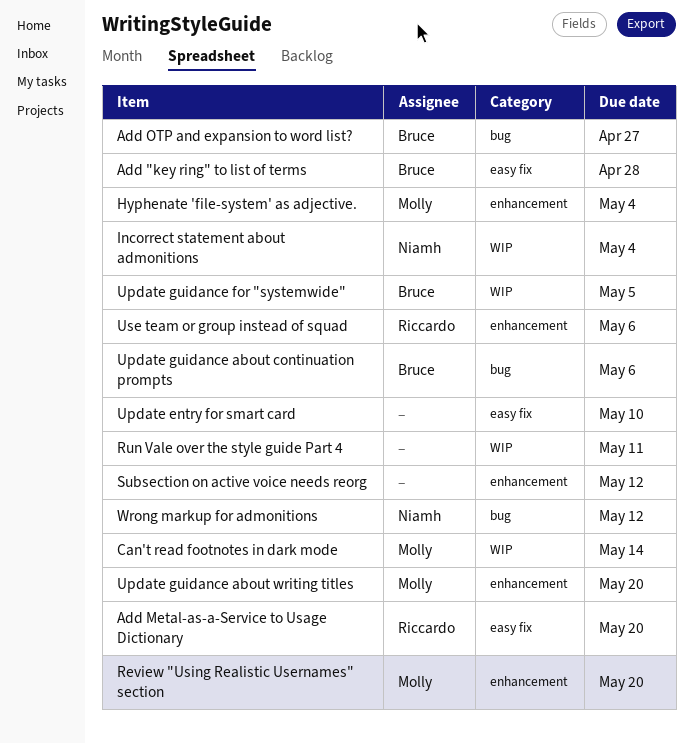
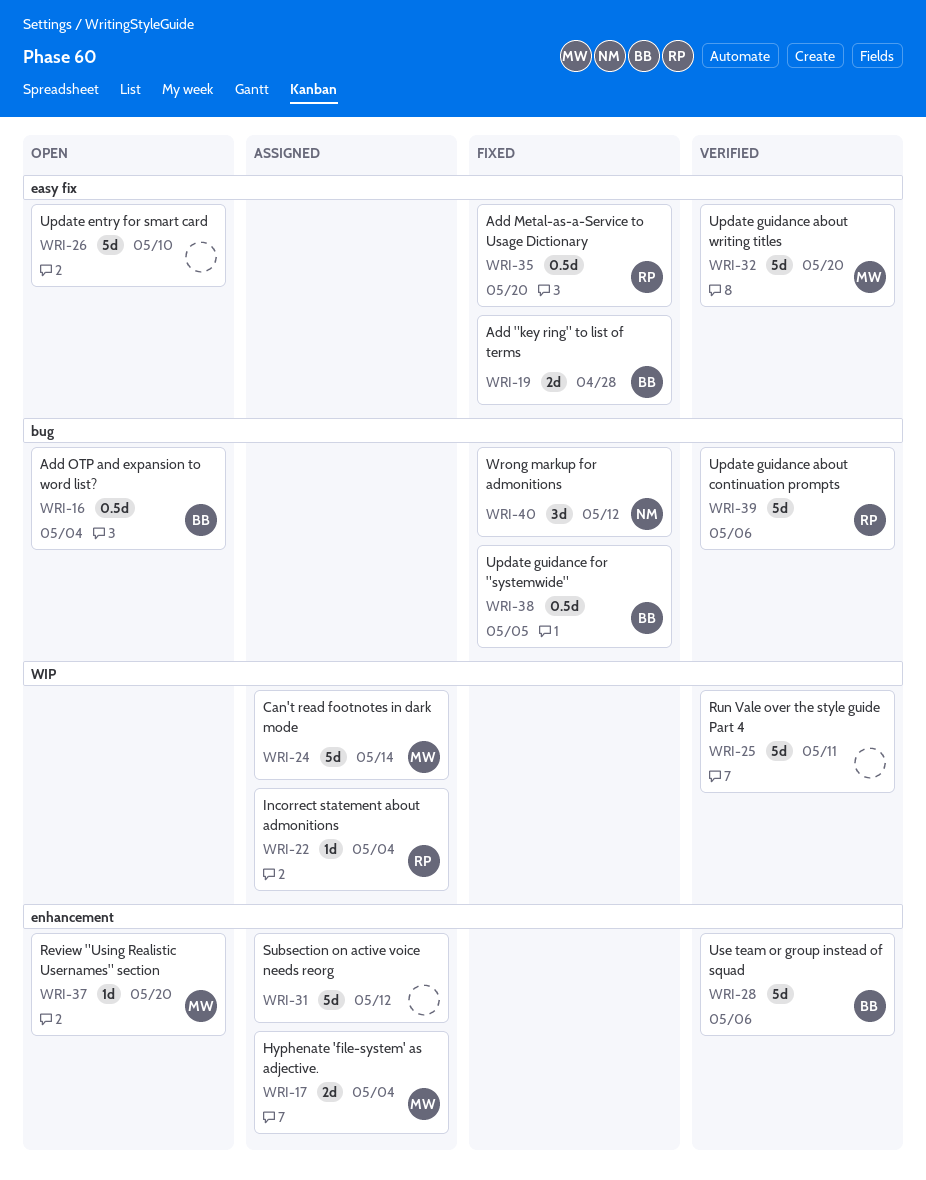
Add OTP and expansion to word list?, due: Apr 27 -> May 4
Incorrect statement about admonitions, owner: Niamh -> Riccardo
Update guidance about continuation prompts, owner: Bruce -> Riccardo
Update guidance about writing titles, label: enhancement -> easy fix
Update guidance for "systemwide", label: WIP -> bug
Use team or group instead of squad, owner: Riccardo -> Bruce

